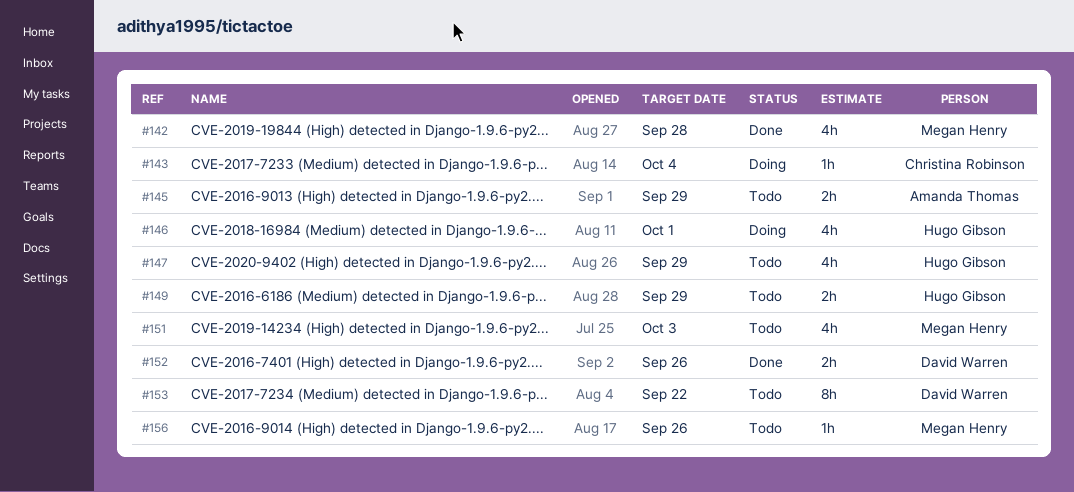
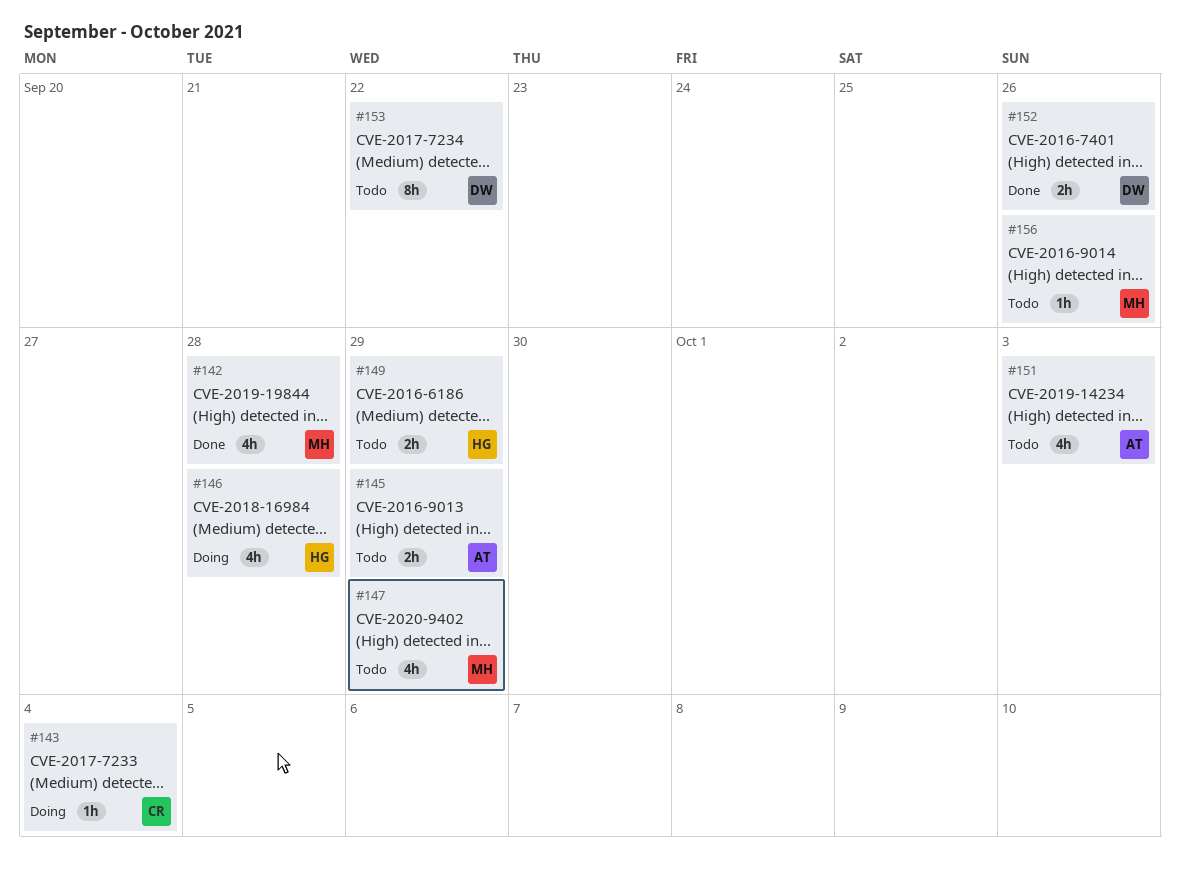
#146, due: Oct 1 -> Sep 28
#147, owner: Hugo Gibson -> Megan Henry
#151, owner: Megan Henry -> Amanda Thomas

